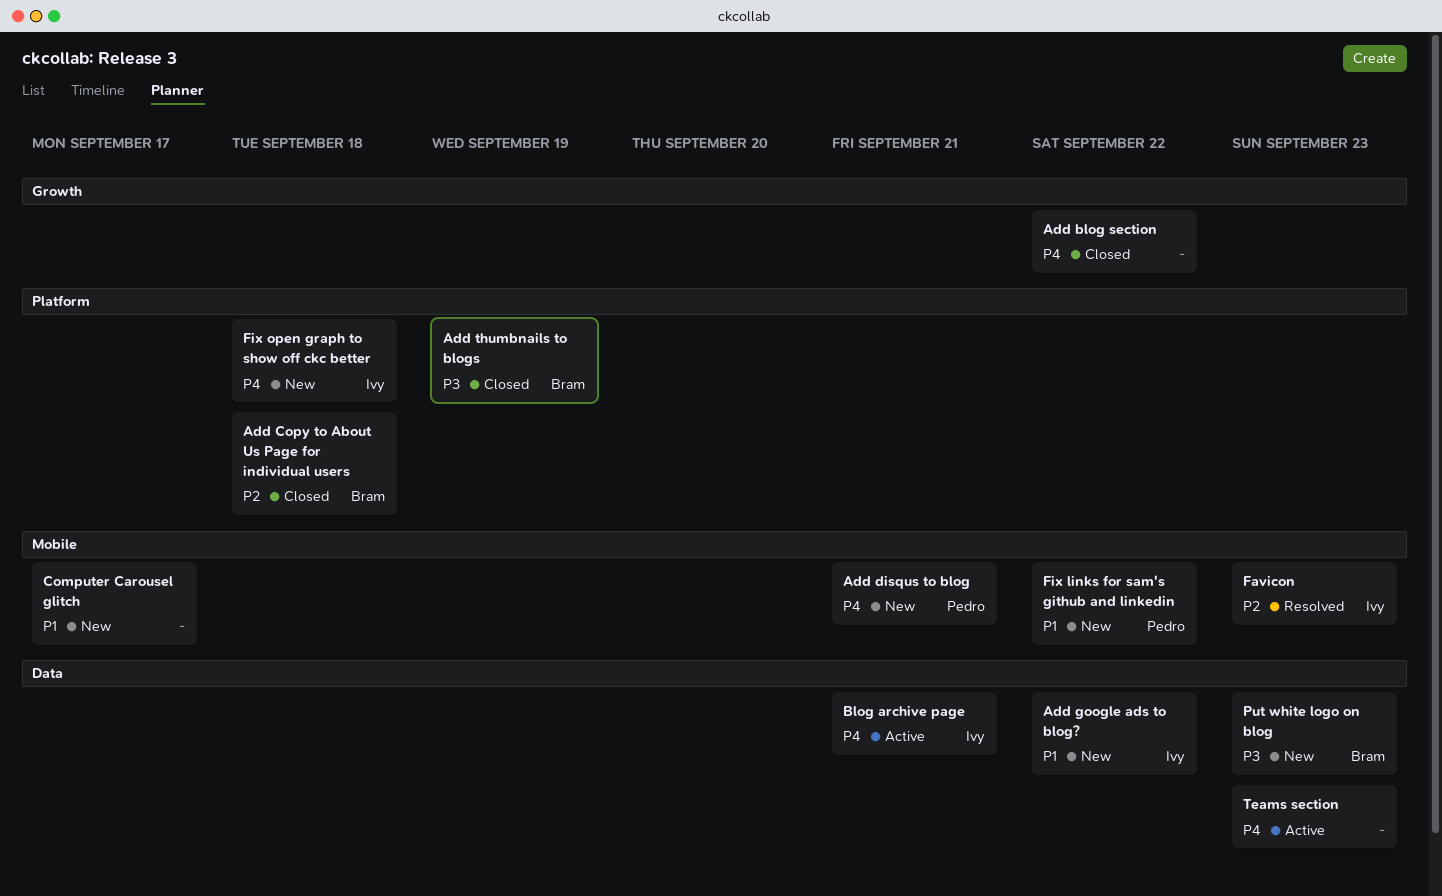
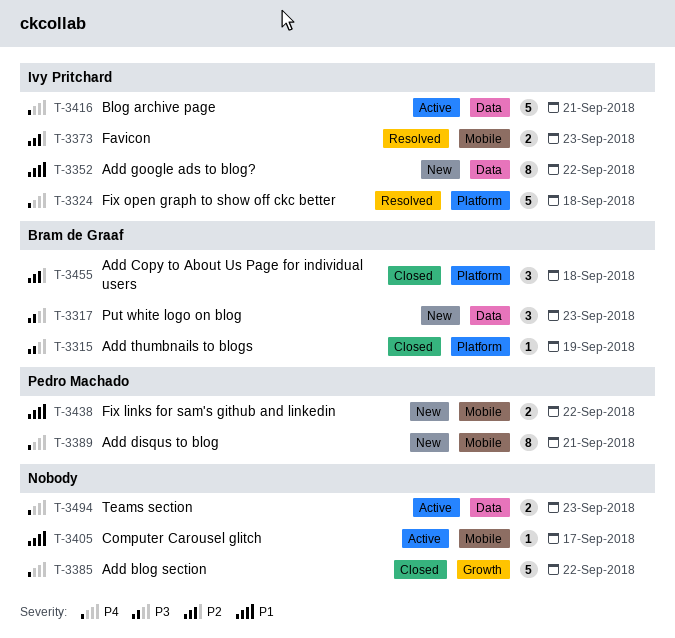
Computer Carousel glitch, status: New -> Active
Fix open graph to show off ckc better, status: New -> Resolved

